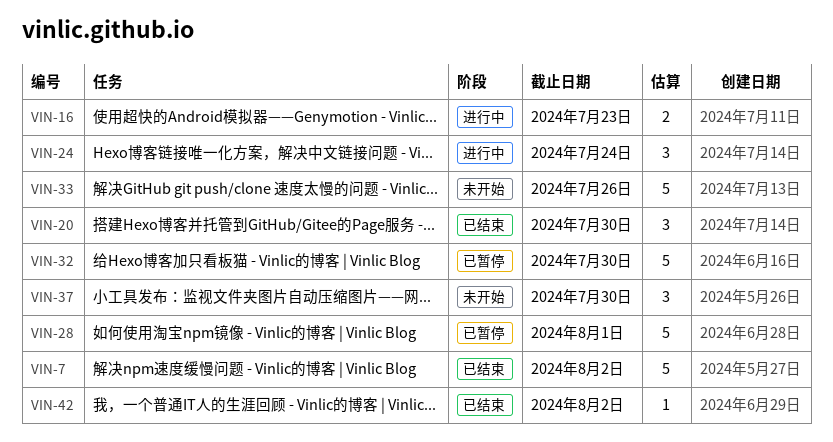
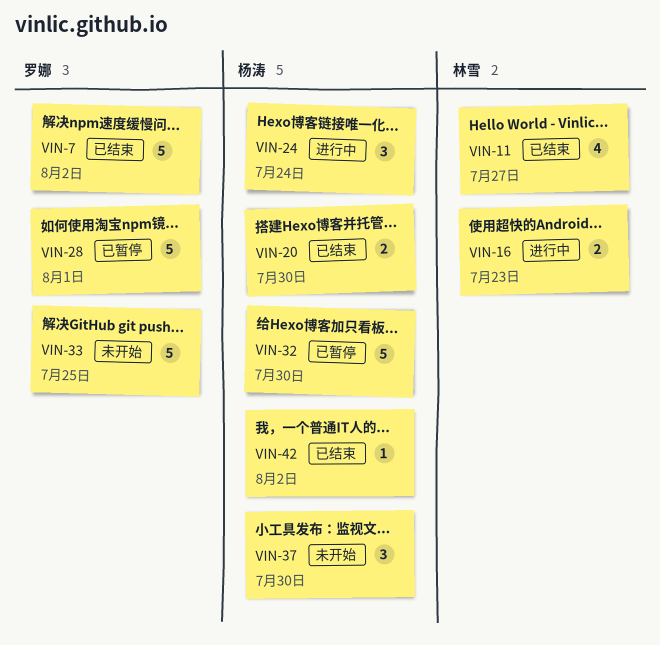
VIN-11: none -> present
VIN-20, estimate: 3 -> 2
VIN-33, due: Jul 26 -> Jul 25

